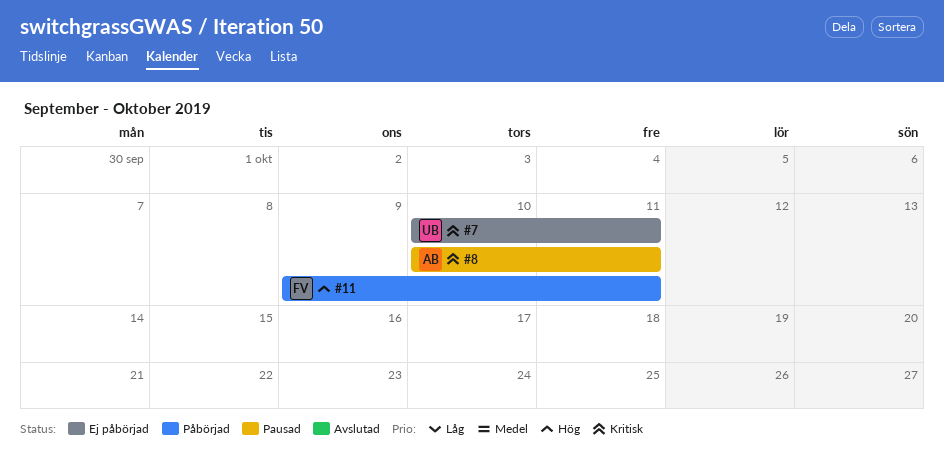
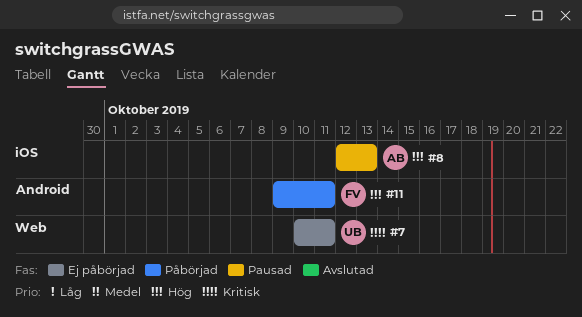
#8, priority: Kritisk -> Hög
#8, start: Oct 10 -> Oct 12
#8, due: Oct 11 -> Oct 13

